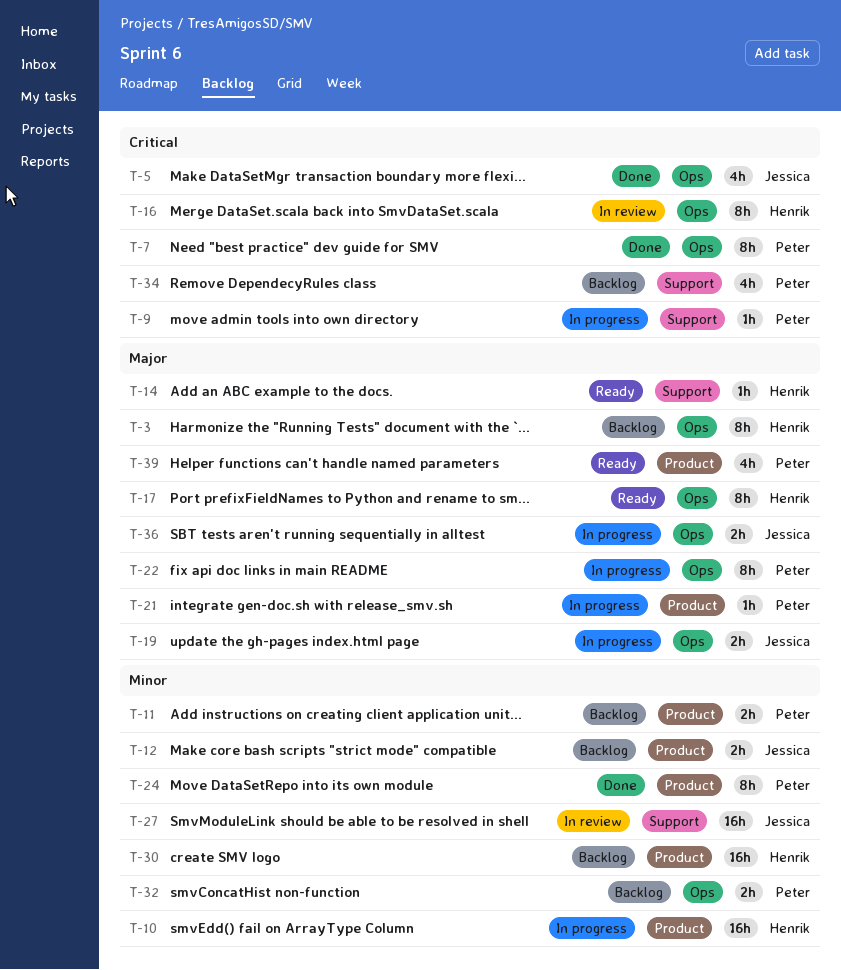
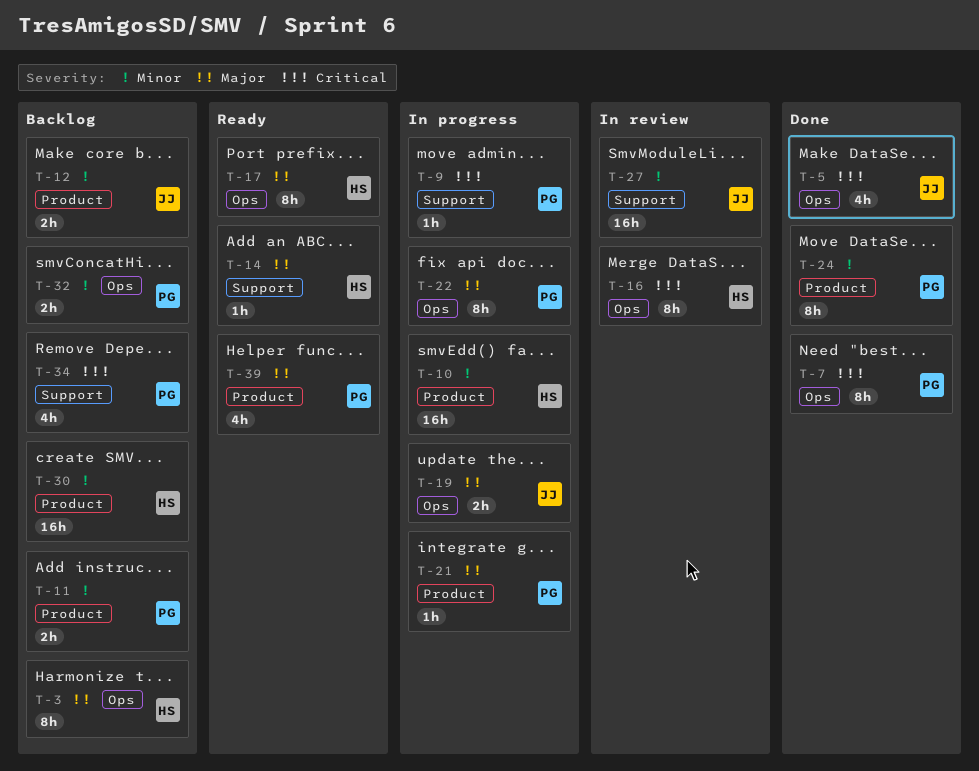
T-36: present -> none

